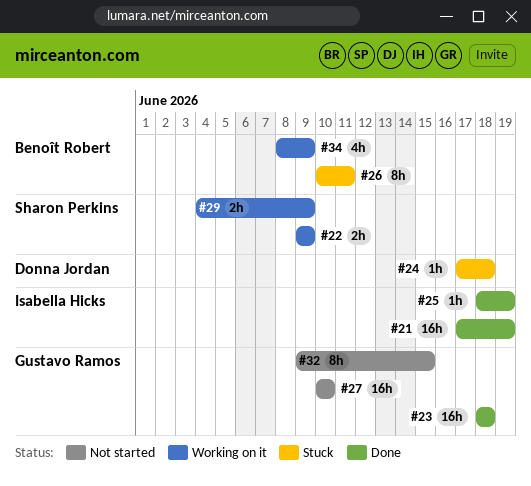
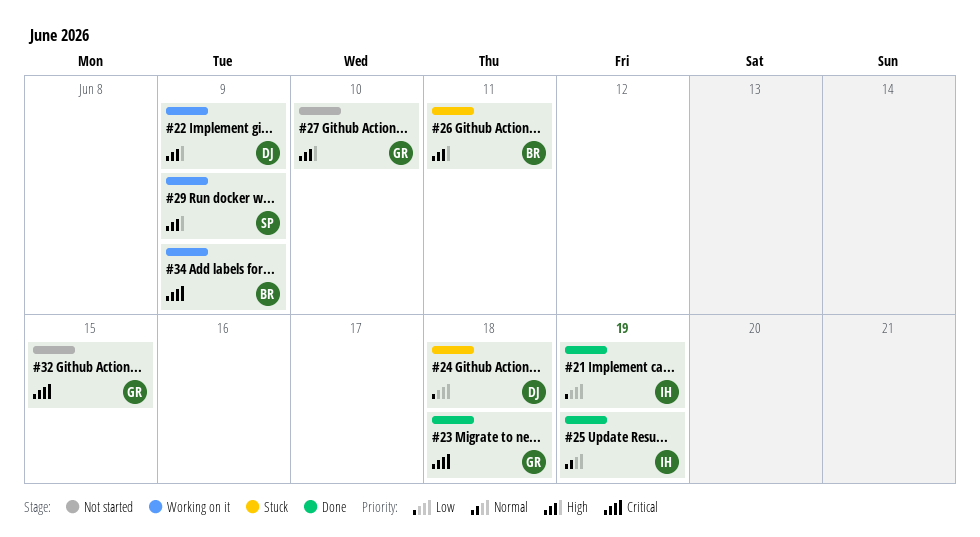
#22, owner: Sharon Perkins -> Donna Jordan

